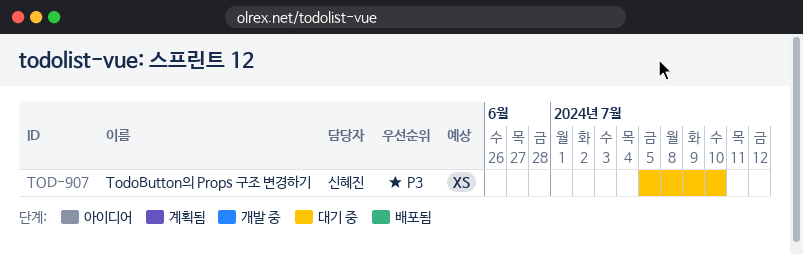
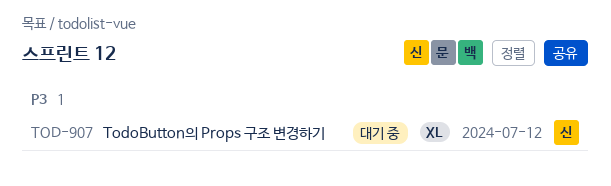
TOD-907, estimate: XS -> XL
TOD-907, due: Jul 10 -> Jul 12

